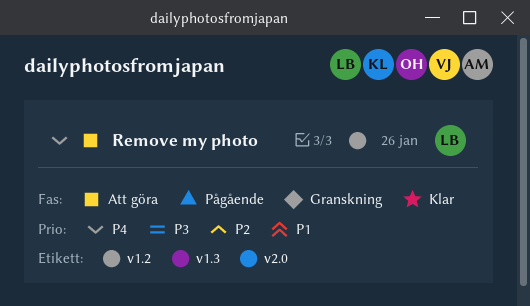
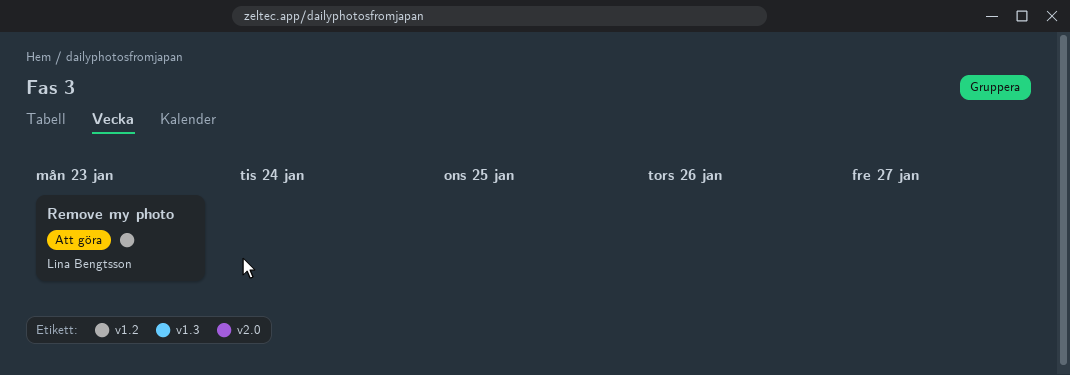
Remove my photo, due: Jan 26 -> Jan 23

